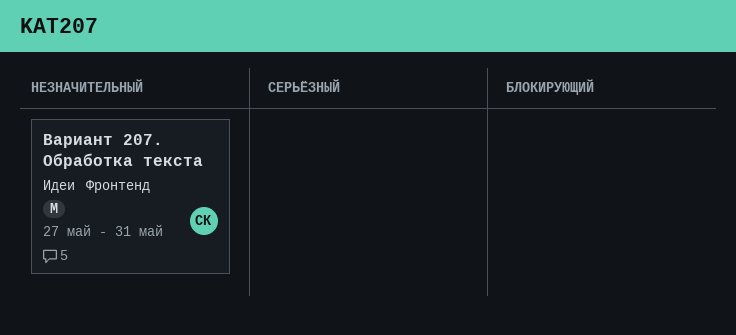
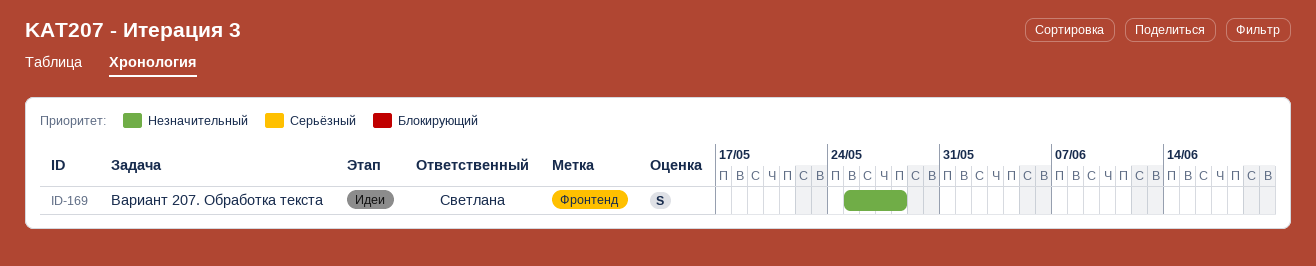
Вариант 207. Обработка текста, estimate: M -> S
Вариант 207. Обработка текста, start: May 27 -> May 25
Вариант 207. Обработка текста, due: May 31 -> May 28

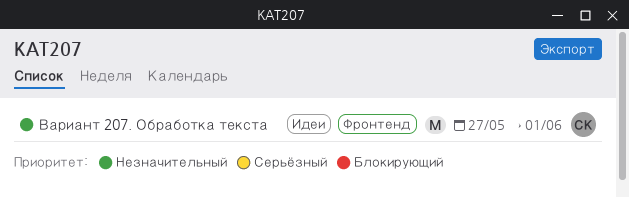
Вариант 207. Обработка текста, estimate: S -> M
Вариант 207. Обработка текста, start: May 25 -> May 27
Вариант 207. Обработка текста, due: May 28 -> Jun 1

